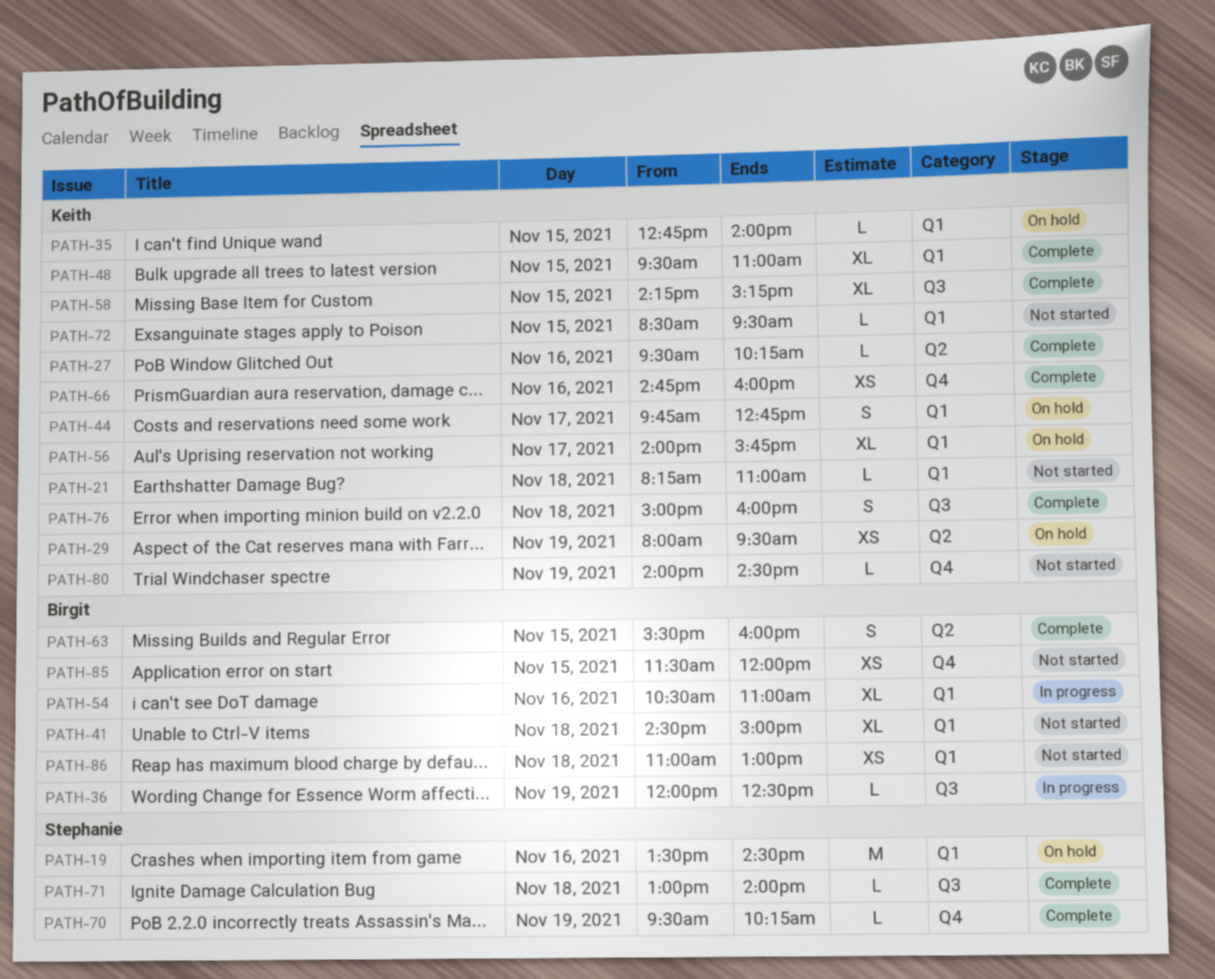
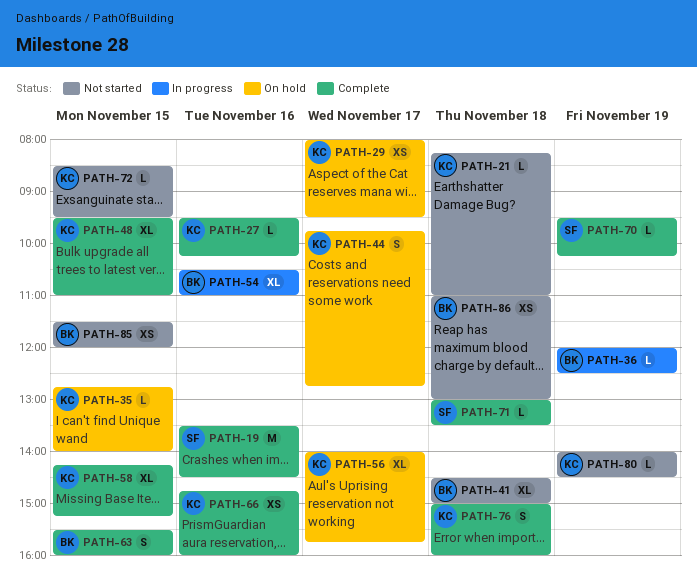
PATH-19, status: On hold -> Complete
PATH-29, day: Nov 19 -> Nov 17
PATH-71, ends: 14:00 -> 13:30

